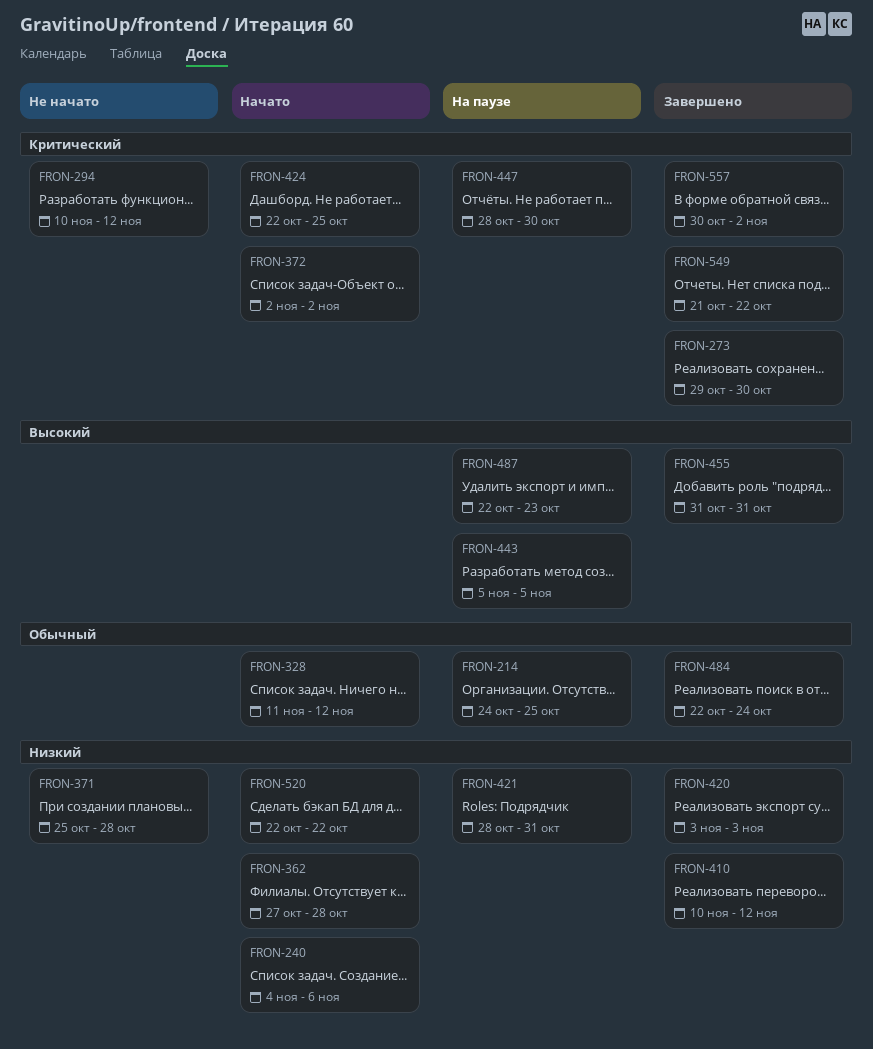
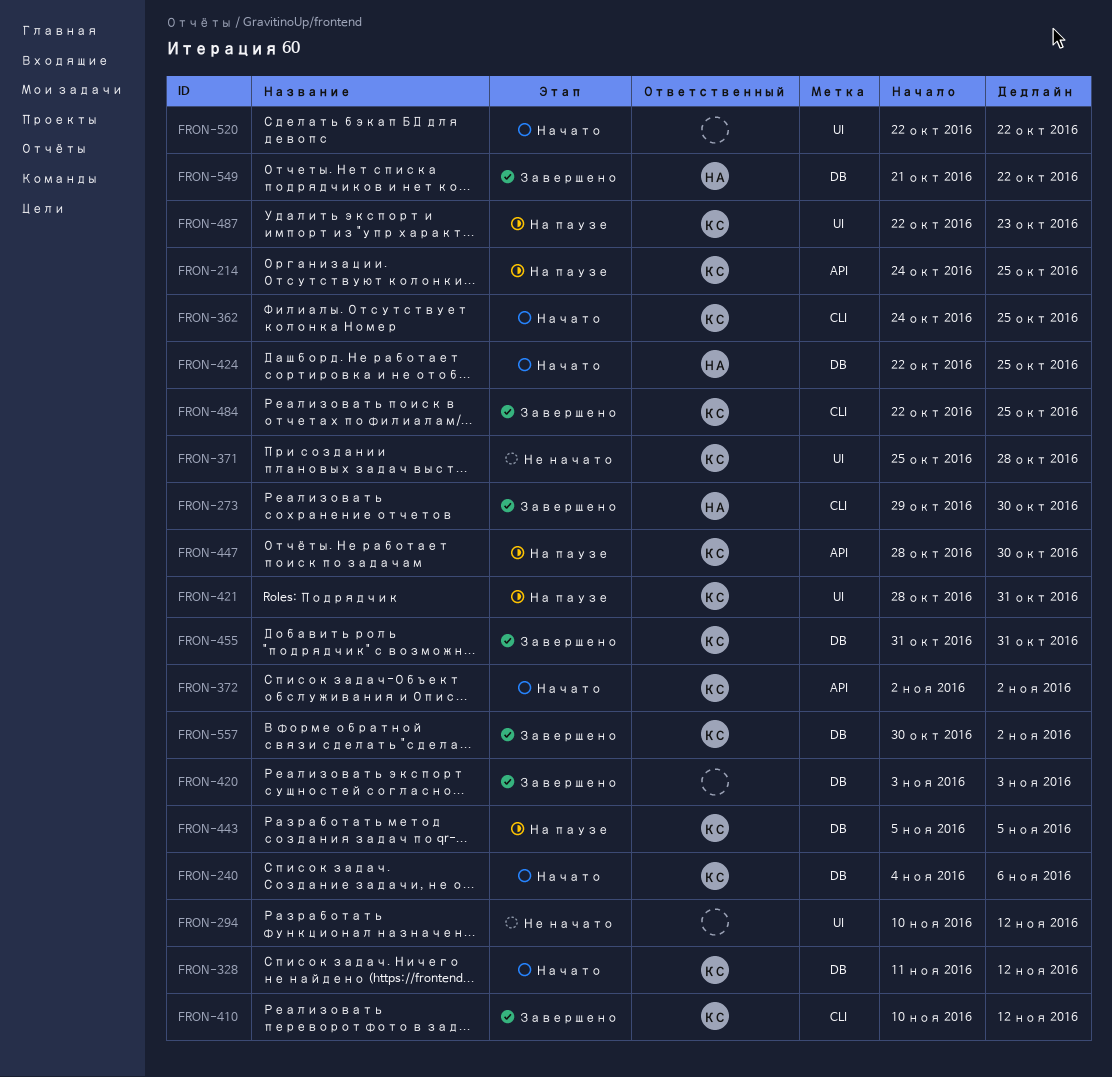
FRON-362, start: Oct 27 -> Oct 24
FRON-362, due: Oct 28 -> Oct 25
FRON-484, due: Oct 24 -> Oct 25

